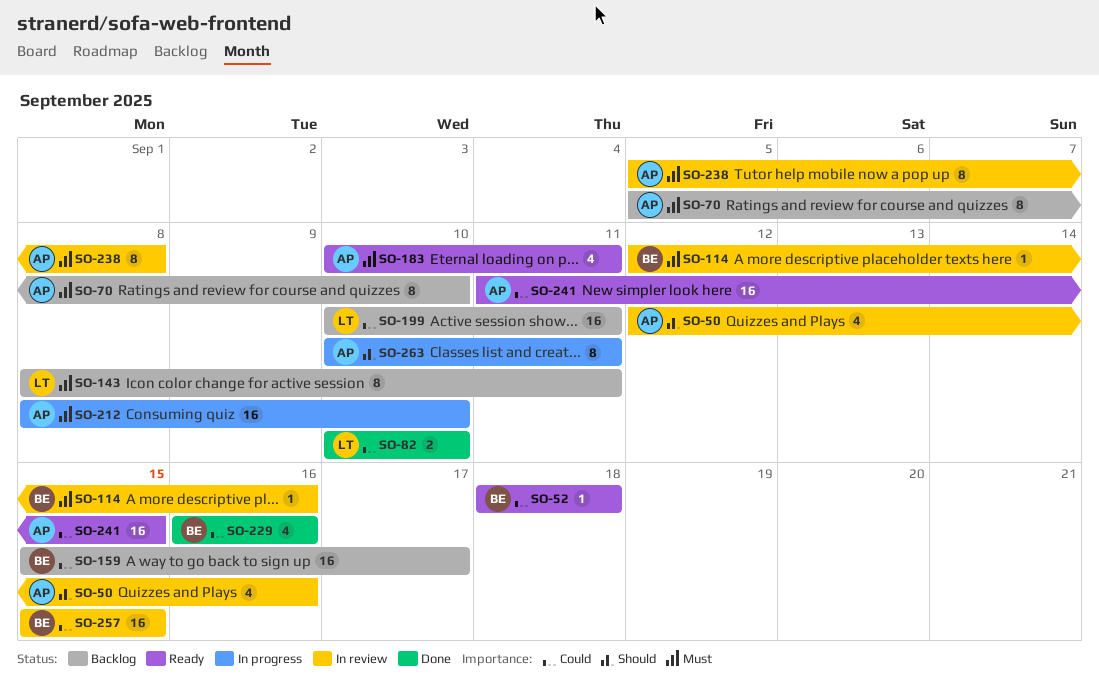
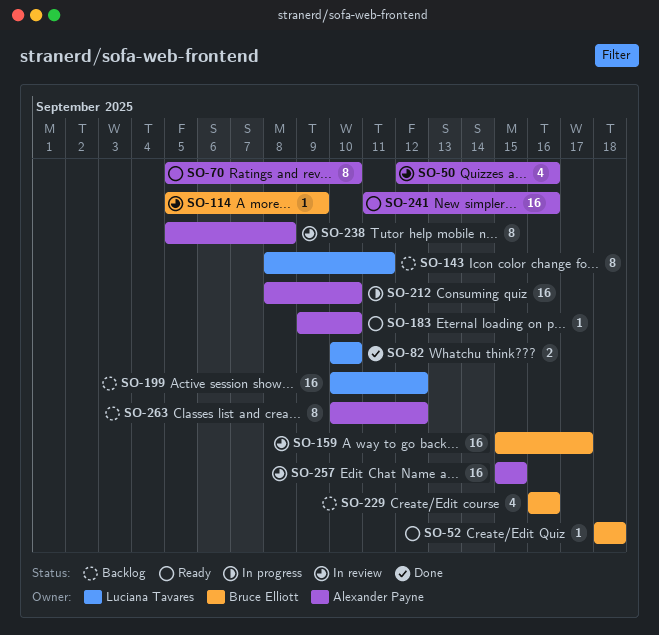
SO-70, status: Backlog -> Ready
SO-114, start: Sep 12 -> Sep 5
SO-114, due: Sep 16 -> Sep 9
SO-159, status: Backlog -> In review
SO-183, estimate: 4 -> 1
SO-183, start: Sep 10 -> Sep 9
SO-183, due: Sep 11 -> Sep 10
SO-199, due: Sep 11 -> Sep 12
SO-229, status: Done -> Backlog
SO-241, due: Sep 15 -> Sep 16
SO-257, owner: Bruce Elliott -> Alexander Payne
SO-263, status: In progress -> Backlog
SO-263, due: Sep 11 -> Sep 12

